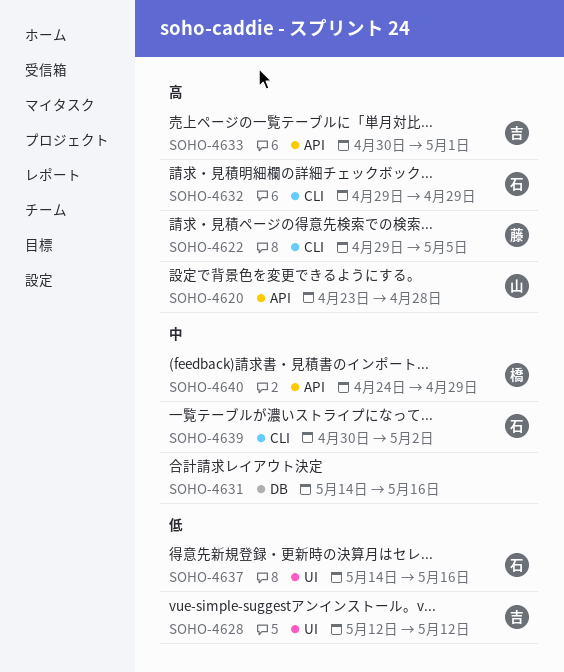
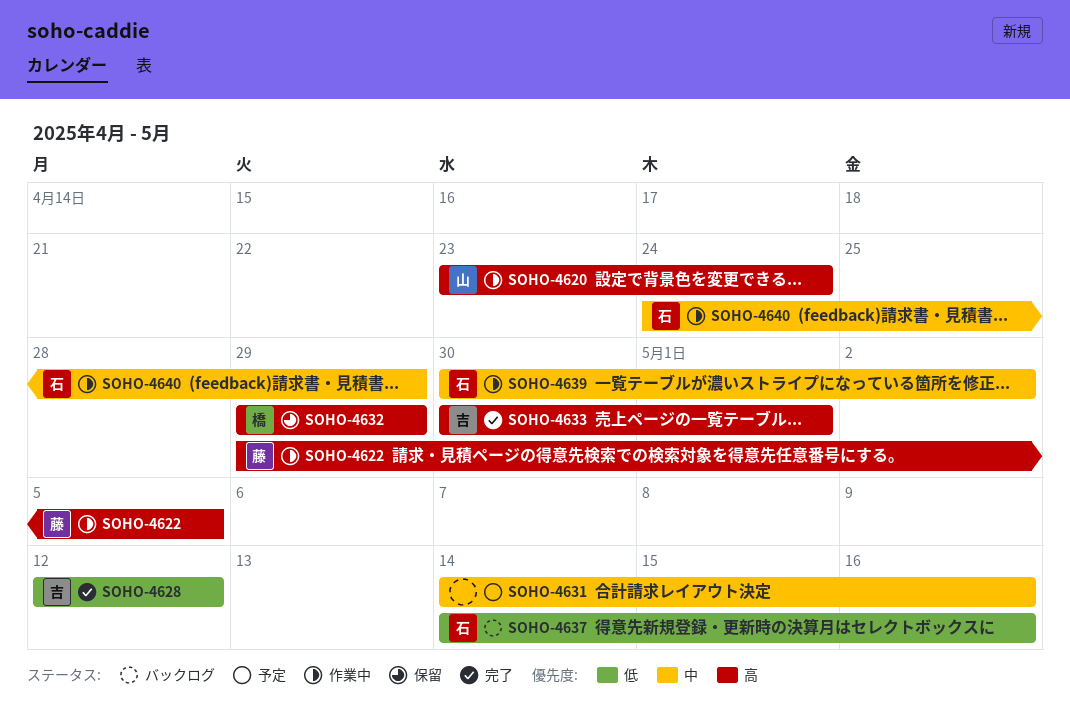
SOHO-4620, due: Apr 28 -> Apr 24
SOHO-4632, owner: 石 -> 橋
SOHO-4640, owner: 橋 -> 石

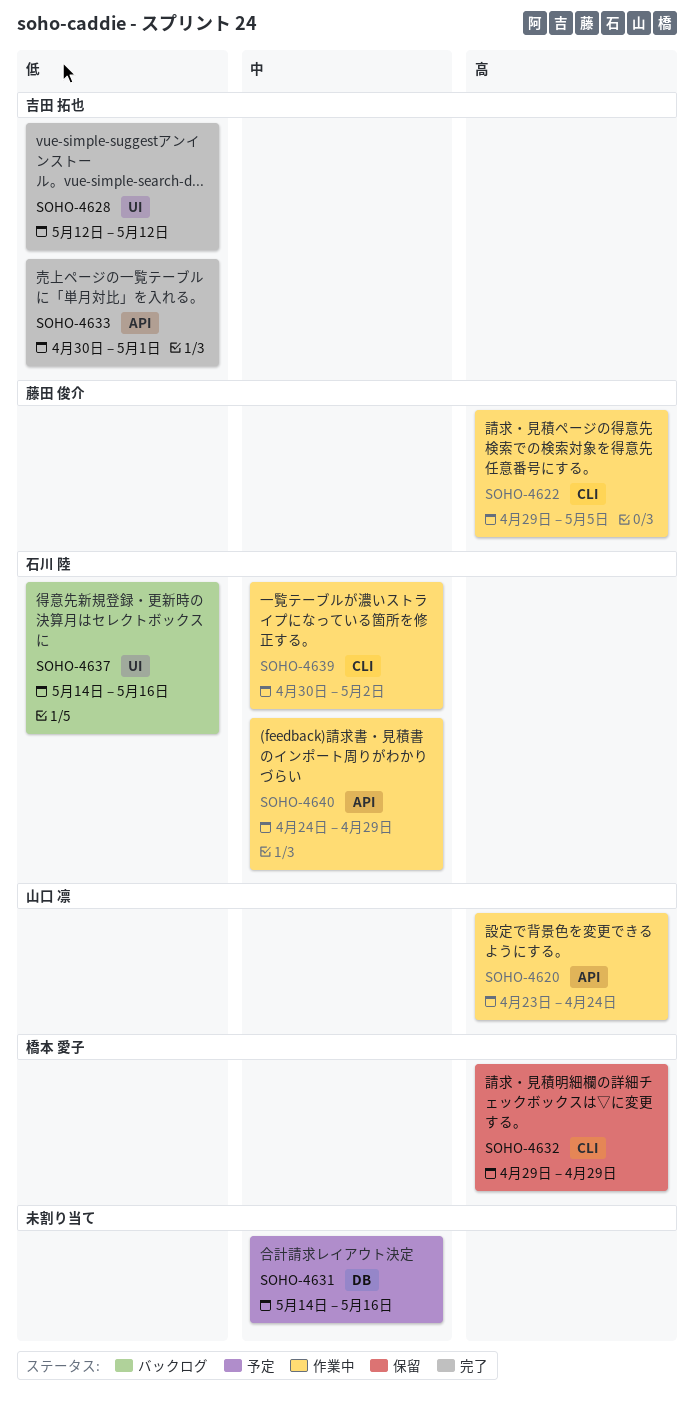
SOHO-4633, priority: 高 -> 低

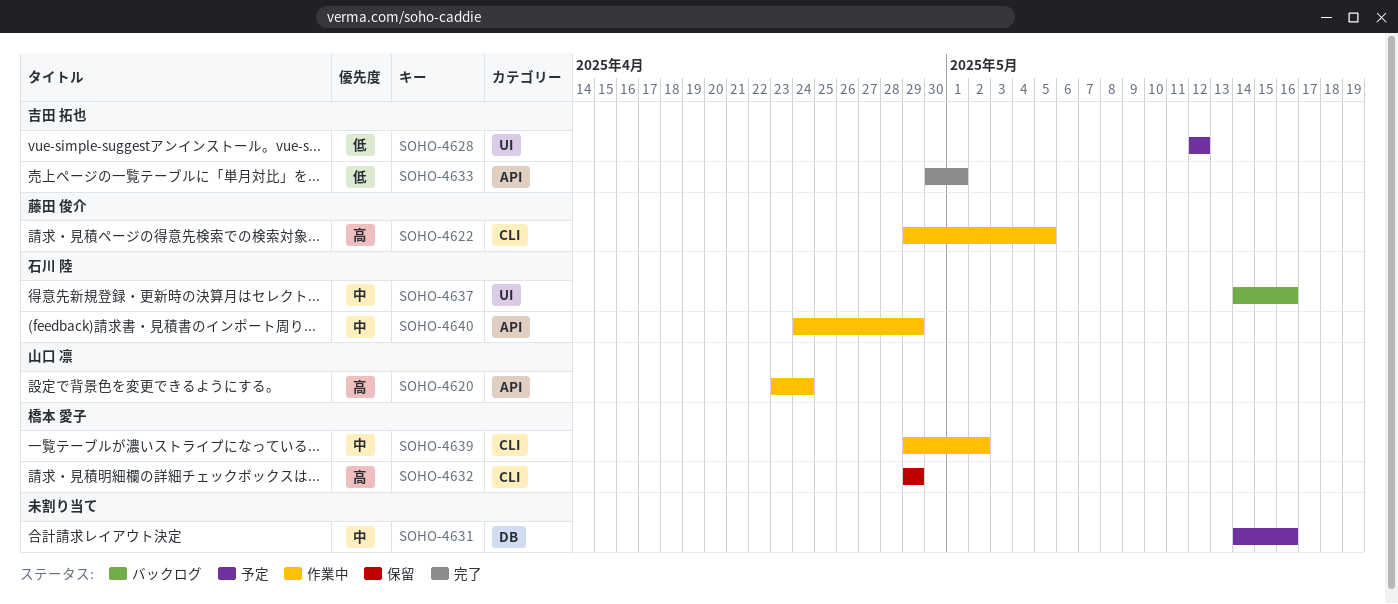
SOHO-4628, status: 完了 -> 予定
SOHO-4637, priority: 低 -> 中
SOHO-4639, owner: 石川 陸 -> 橋本 愛子
SOHO-4639, start: Apr 30 -> Apr 29

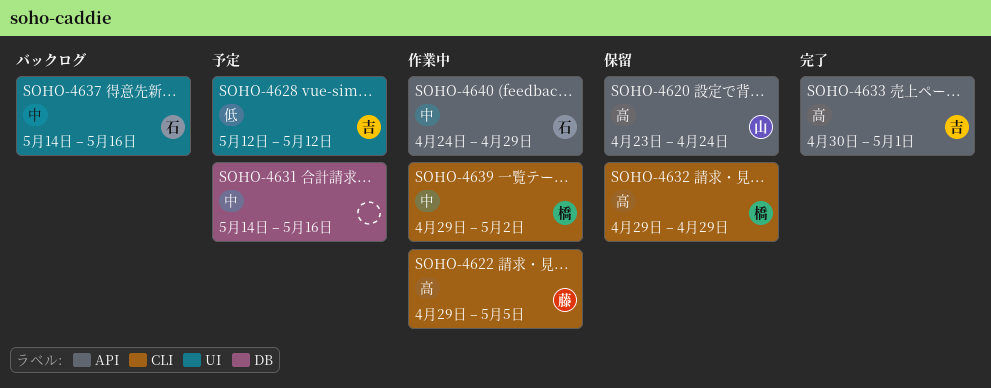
SOHO-4620, status: 作業中 -> 保留
SOHO-4633, priority: 低 -> 高

